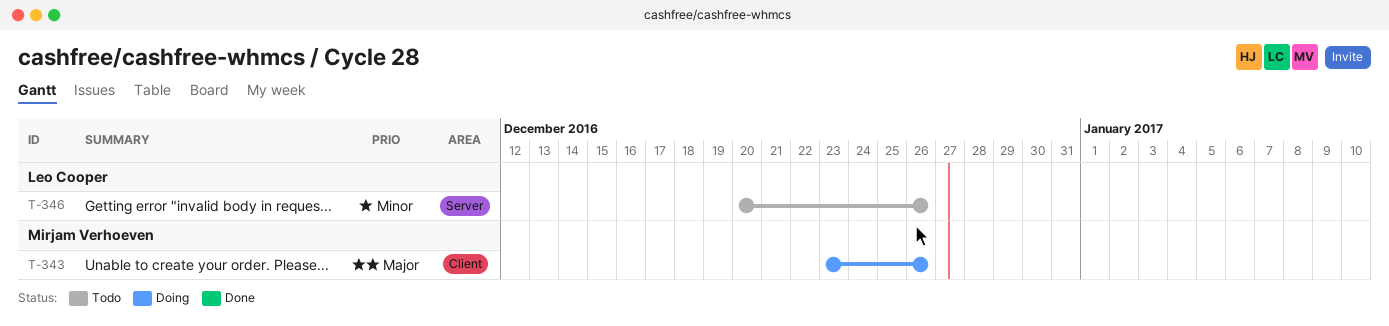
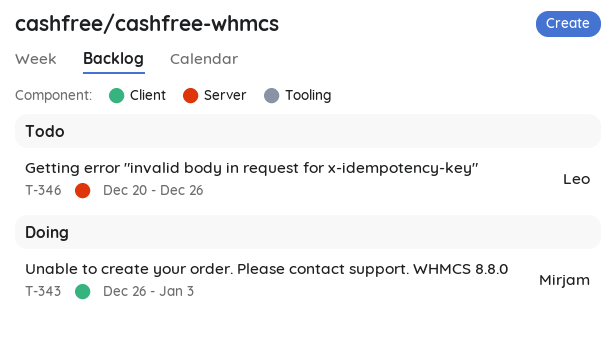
T-343, start: Dec 23 -> Dec 26
T-343, due: Dec 26 -> Jan 3

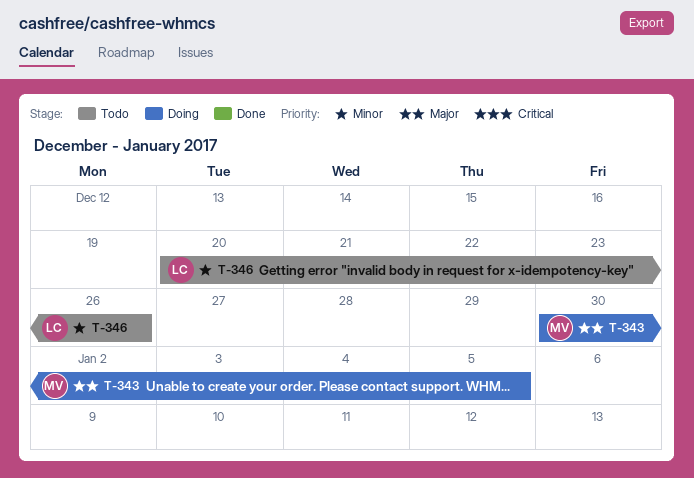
T-343, start: Dec 26 -> Dec 30
T-343, due: Jan 3 -> Jan 5

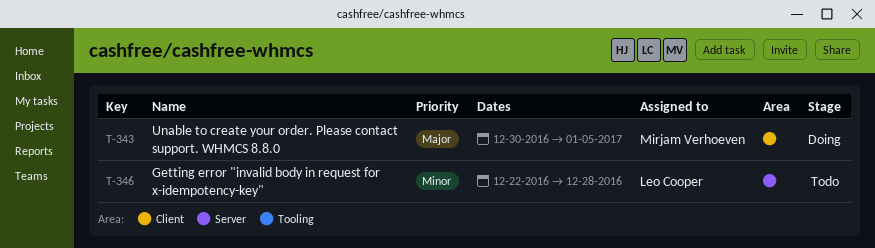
T-346, start: Dec 20 -> Dec 22
T-346, due: Dec 26 -> Dec 28

